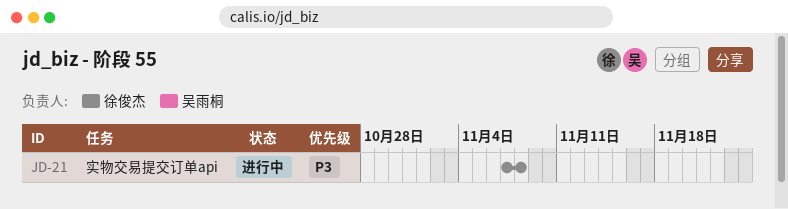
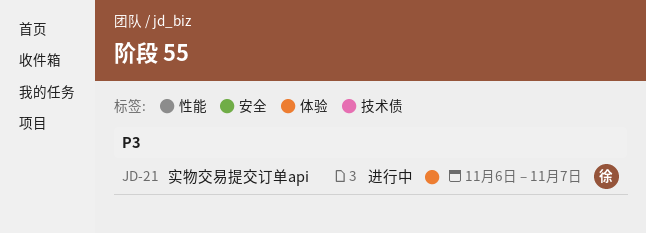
JD-21, start: Nov 7 -> Nov 6
JD-21, due: Nov 8 -> Nov 7

